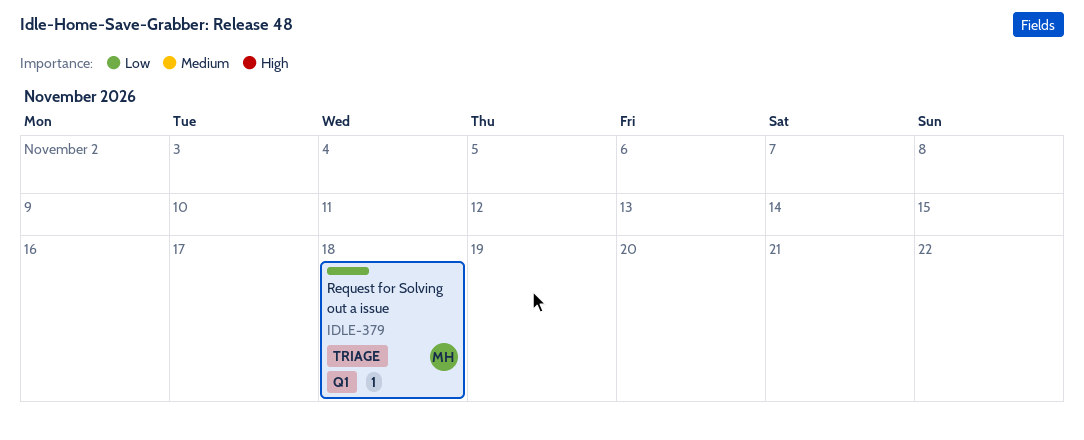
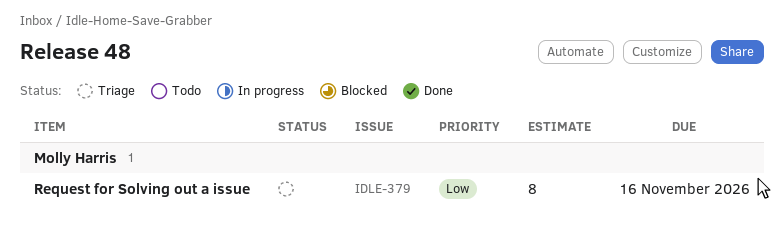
IDLE-379, estimate: 1 -> 8
IDLE-379, due: Nov 18 -> Nov 16

